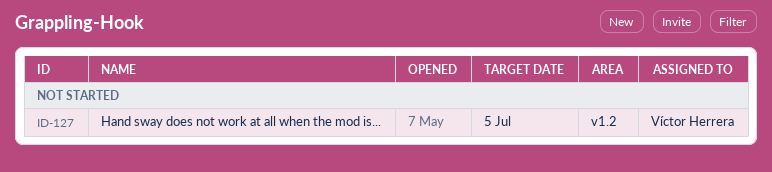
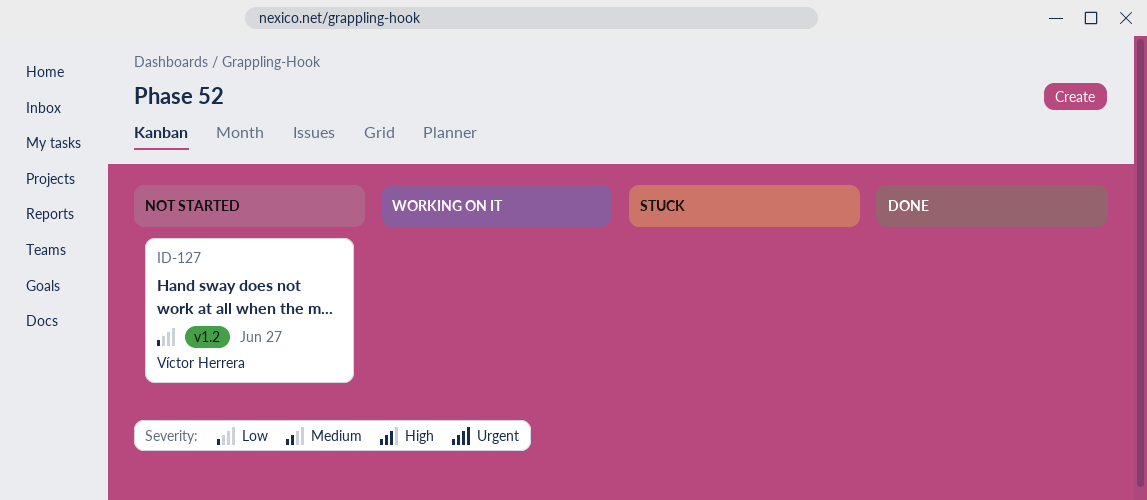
ID-127, due: Jul 5 -> Jun 27

